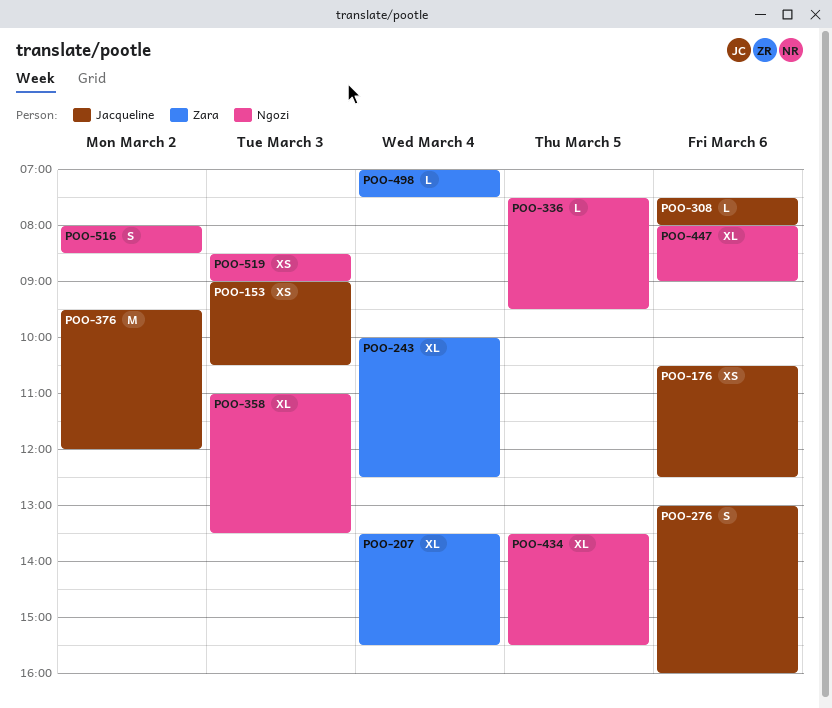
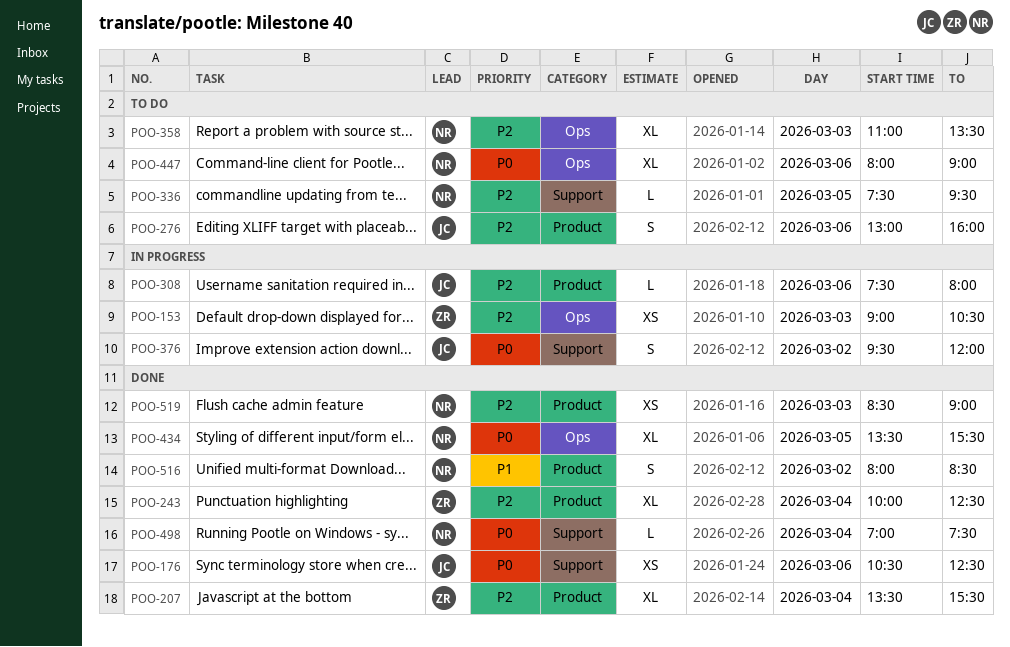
POO-153, owner: Jacqueline -> Zara
POO-376, estimate: M -> S
POO-498, owner: Zara -> Ngozi

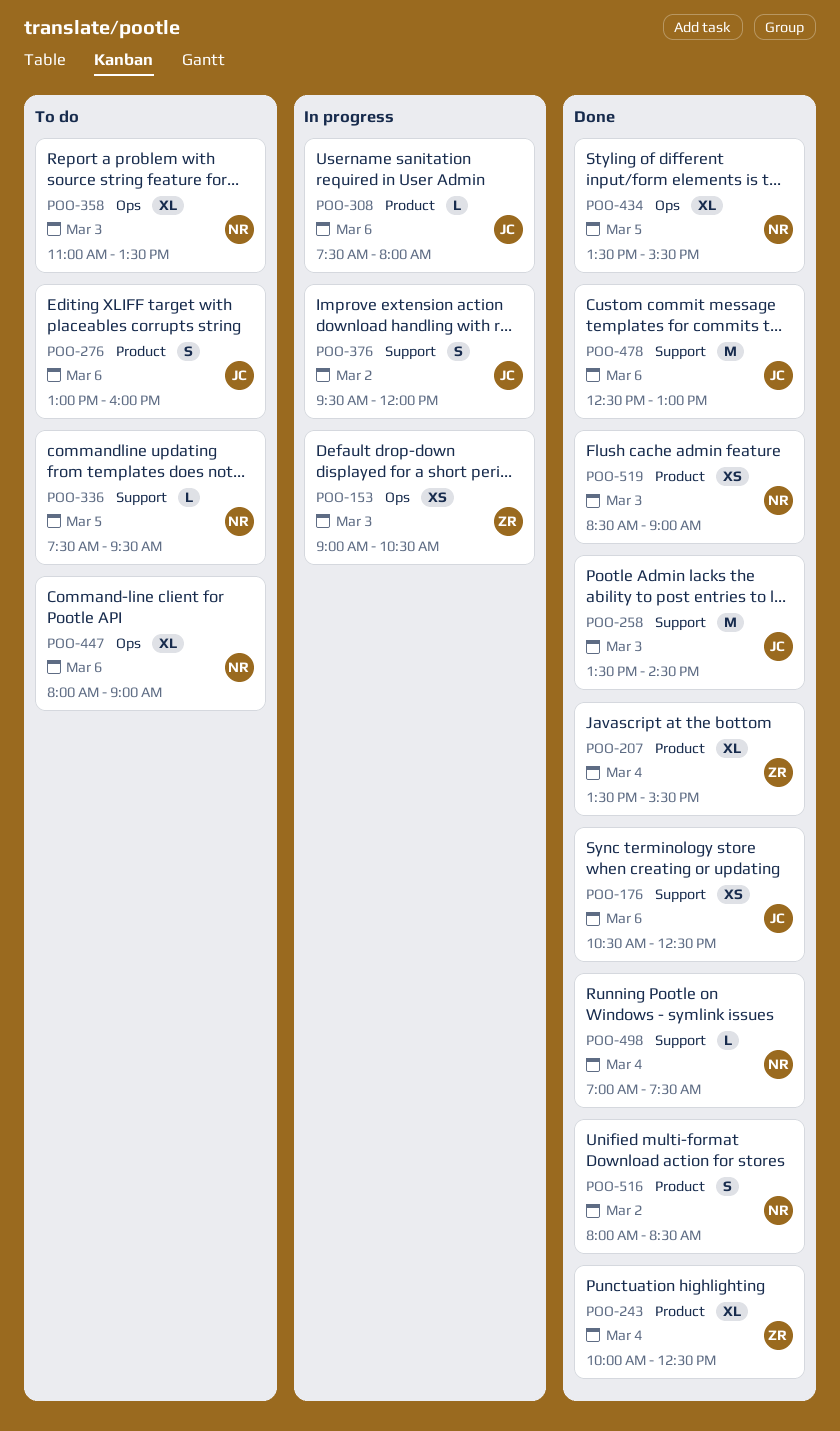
POO-258: none -> present
POO-478: none -> present

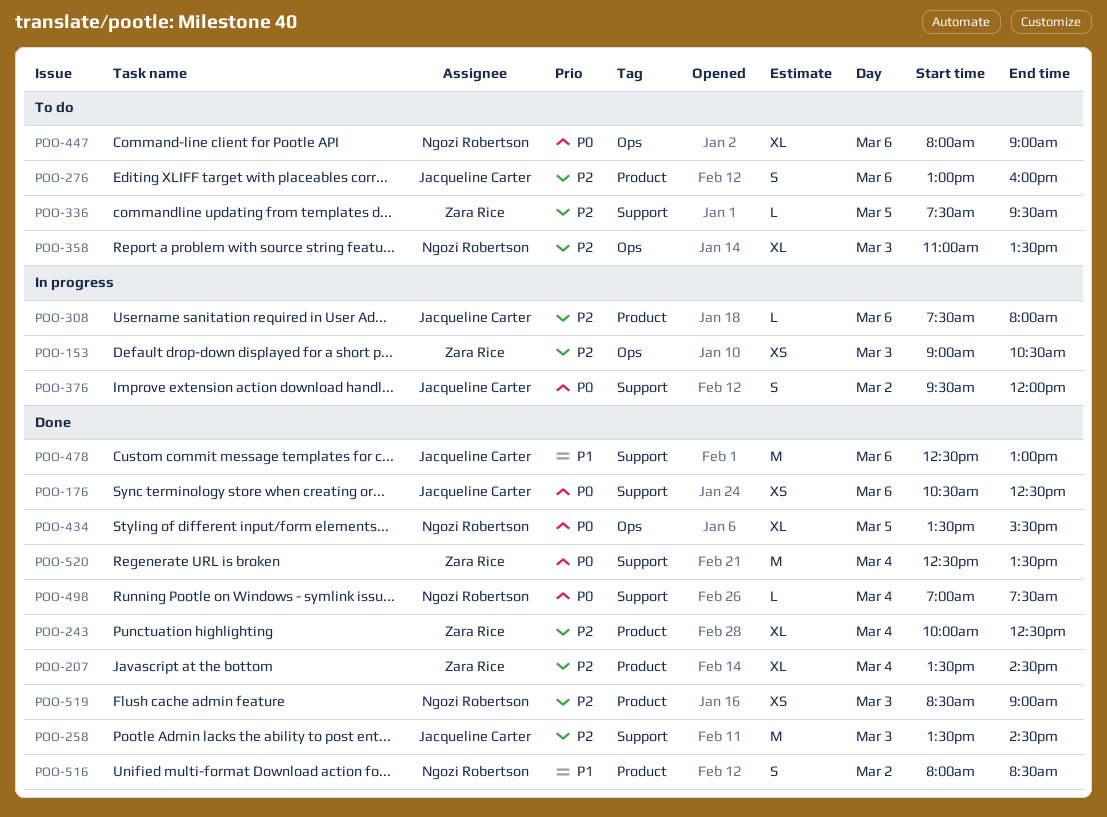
POO-207, ends: 15:30 -> 14:30
POO-336, owner: Ngozi Robertson -> Zara Rice
POO-520: none -> present

